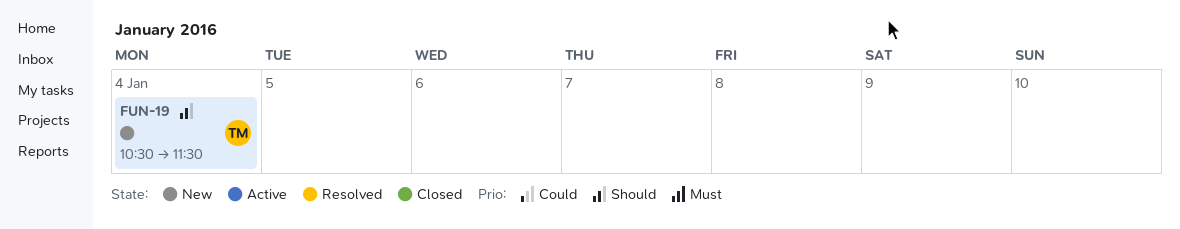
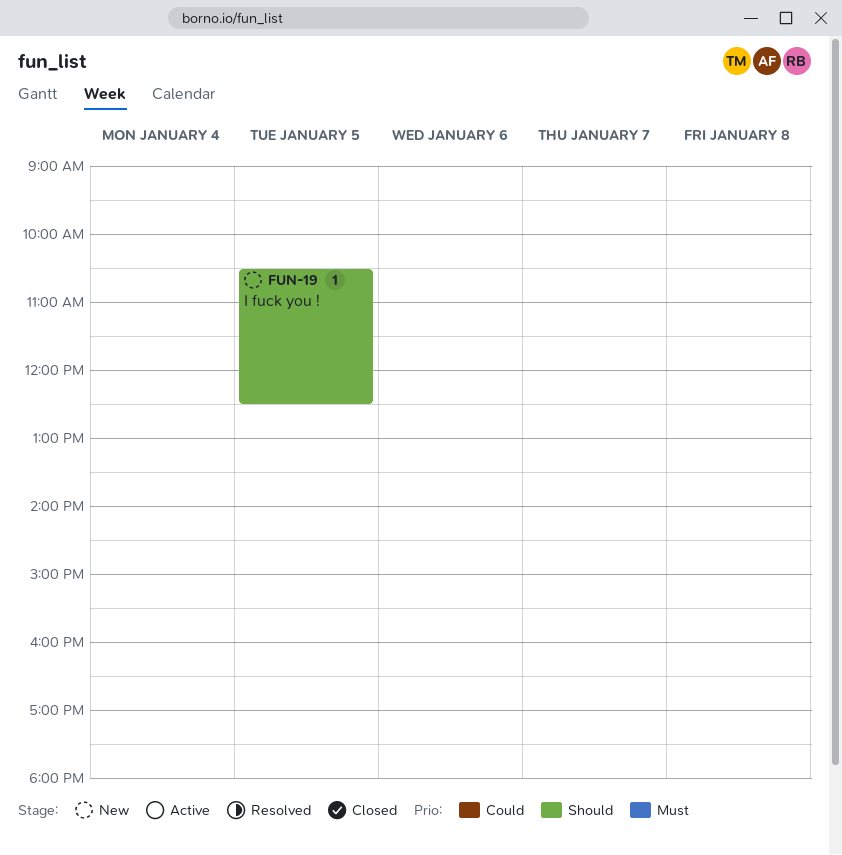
FUN-19, day: Jan 4 -> Jan 5
FUN-19, ends: 11:30 -> 12:30

